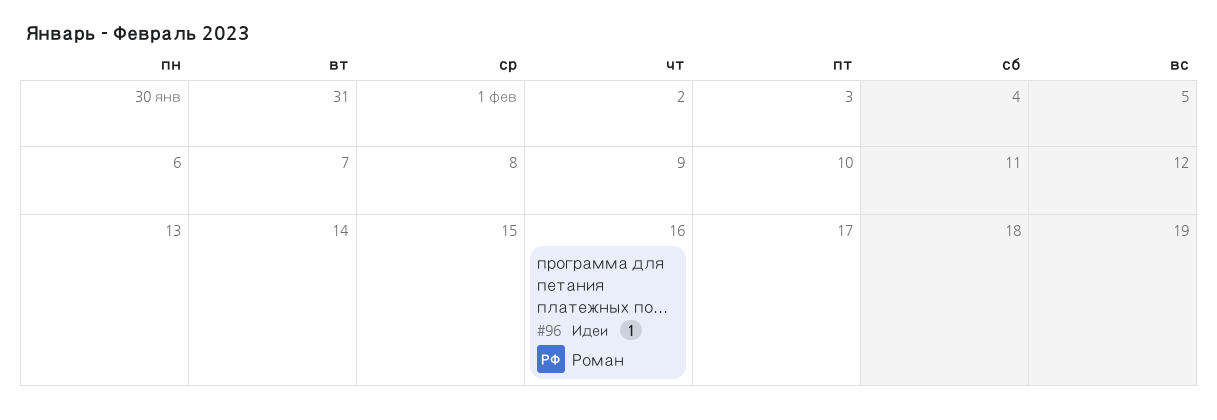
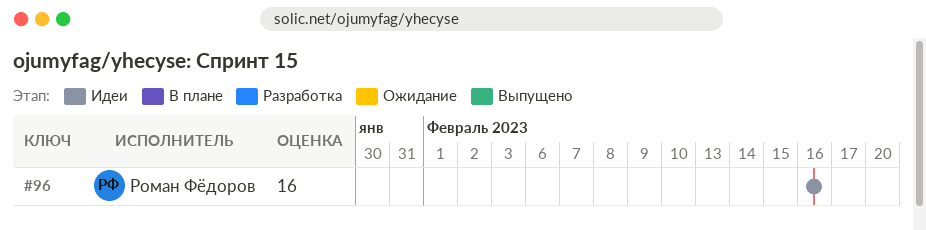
#96, estimate: 1 -> 16

